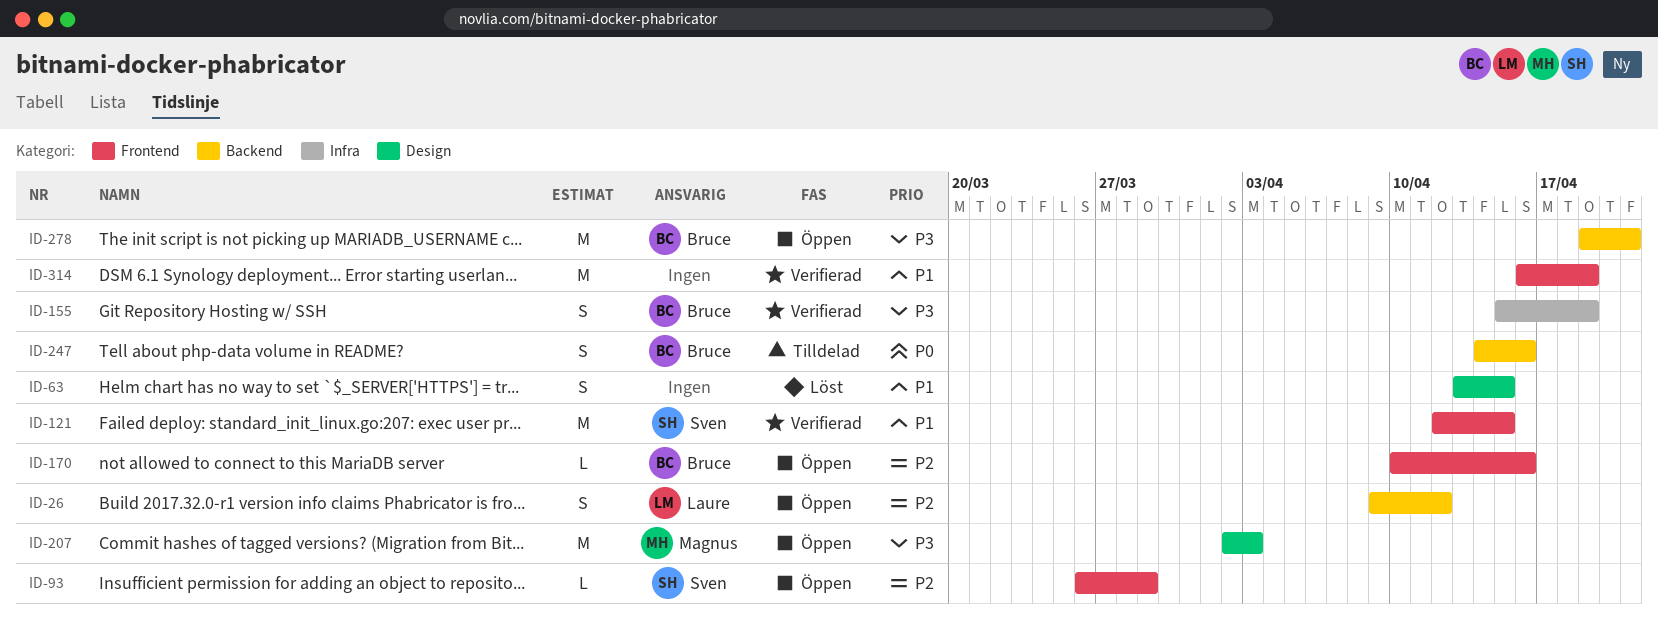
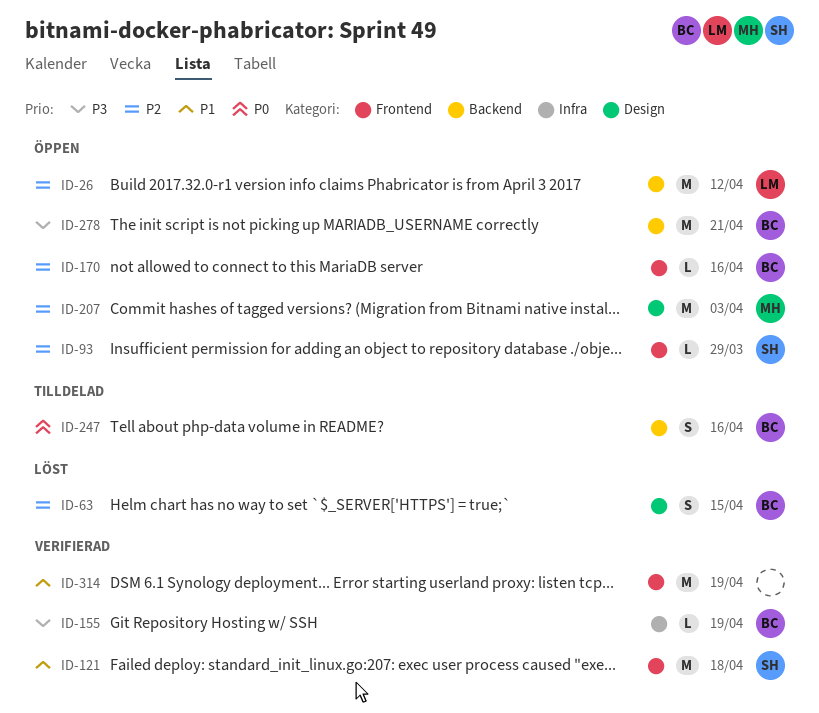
ID-26, estimate: S -> M
ID-63, owner: none -> Bruce
ID-63, priority: P1 -> P2
ID-121, due: Apr 15 -> Apr 18
ID-155, estimate: S -> L
ID-207, priority: P3 -> P2

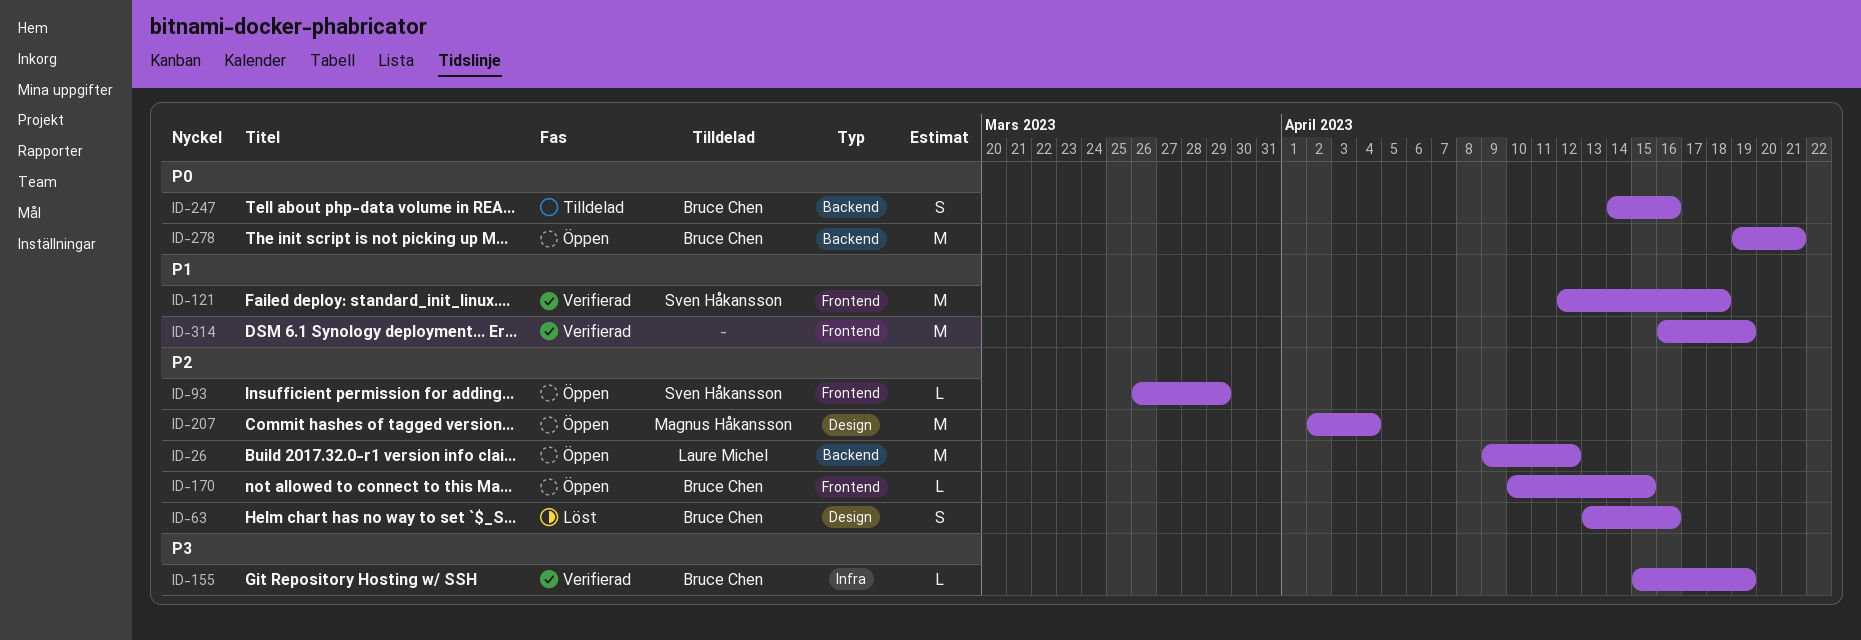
ID-63, due: Apr 15 -> Apr 16
ID-170, due: Apr 16 -> Apr 15
ID-207, due: Apr 3 -> Apr 4
ID-278, priority: P3 -> P0

